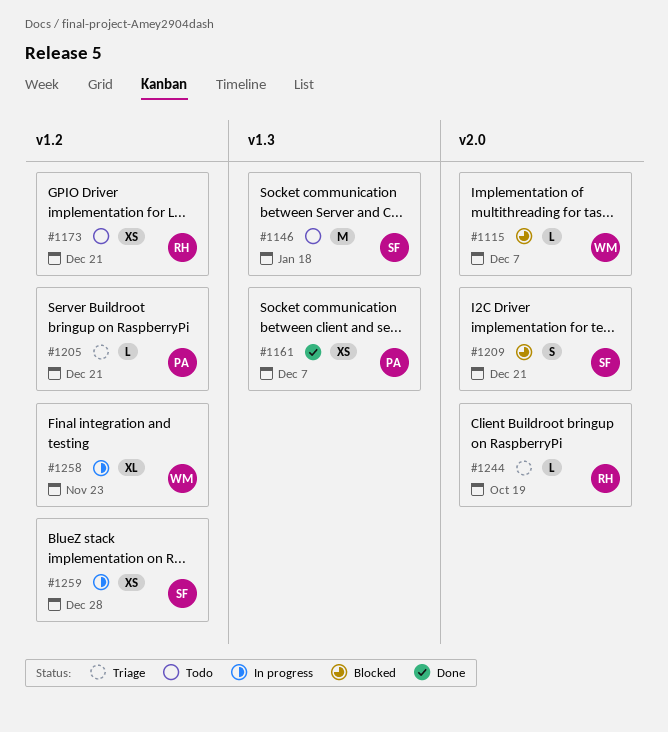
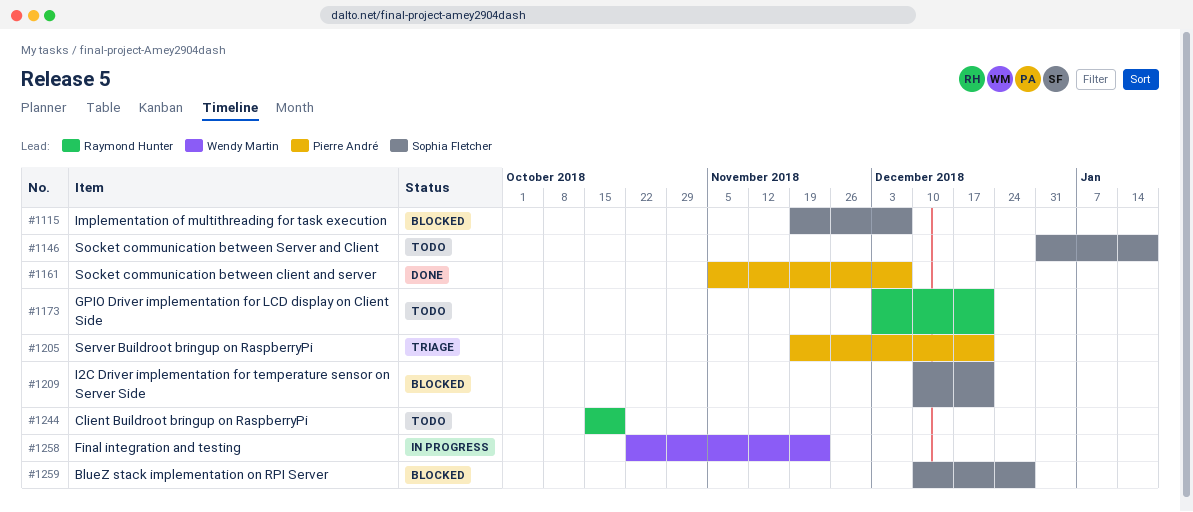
#1115, owner: Wendy Martin -> Sophia Fletcher
#1244, status: Triage -> Todo
#1259, status: In progress -> Blocked

